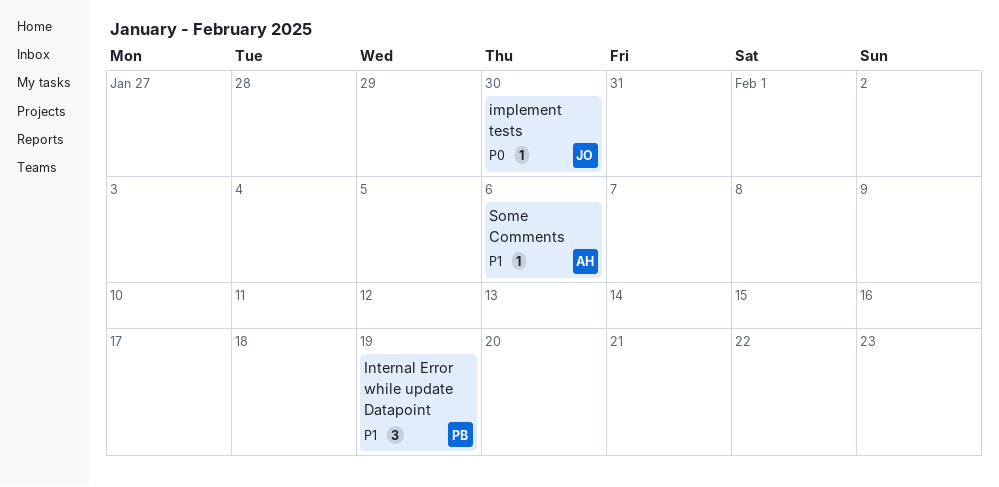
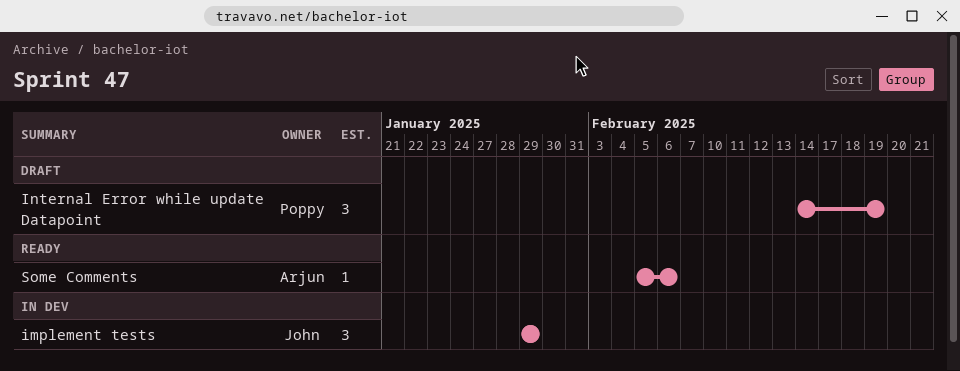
implement tests, estimate: 1 -> 3
implement tests, due: Jan 30 -> Jan 29

